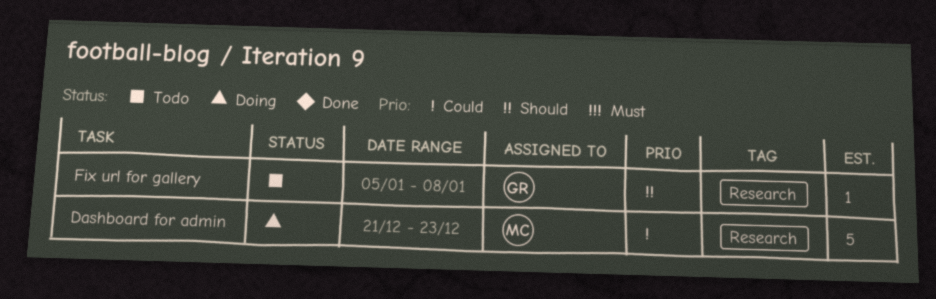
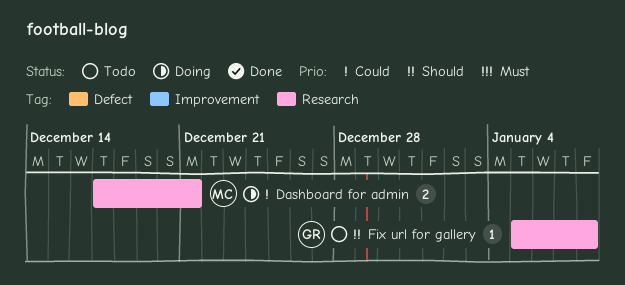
Dashboard for admin, estimate: 5 -> 2
Dashboard for admin, start: Dec 21 -> Dec 17
Dashboard for admin, due: Dec 23 -> Dec 21

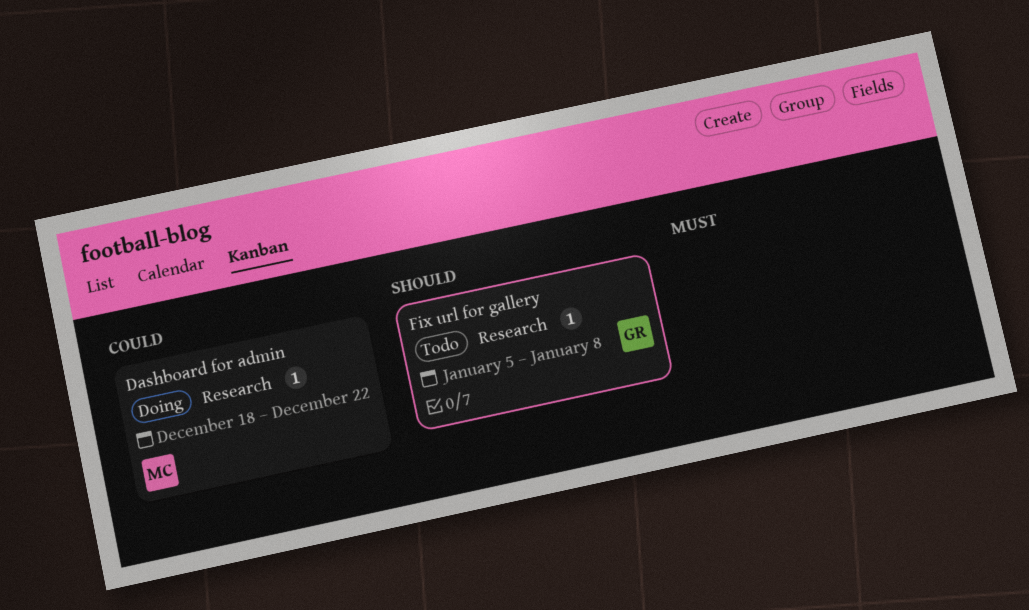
Dashboard for admin, estimate: 2 -> 1
Dashboard for admin, start: Dec 17 -> Dec 18
Dashboard for admin, due: Dec 21 -> Dec 22

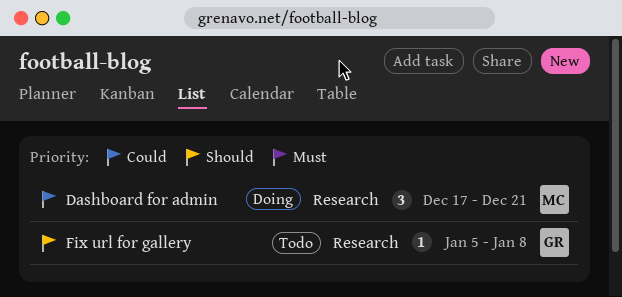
Dashboard for admin, estimate: 1 -> 3
Dashboard for admin, start: Dec 18 -> Dec 17
Dashboard for admin, due: Dec 22 -> Dec 21

